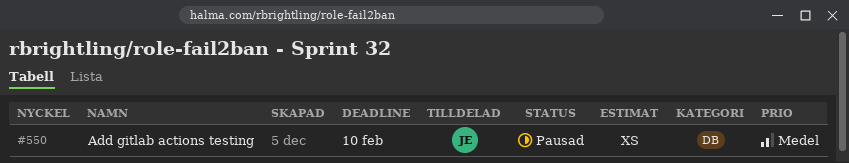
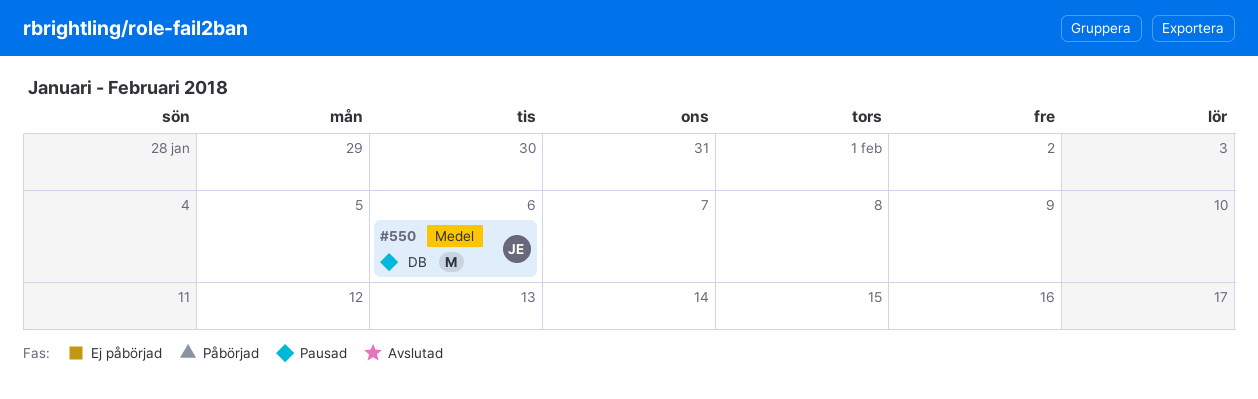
#550, estimate: XS -> M
#550, due: Feb 10 -> Feb 6

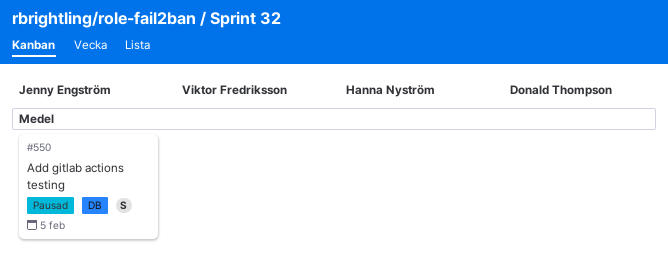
#550, estimate: M -> S
#550, due: Feb 6 -> Feb 5

